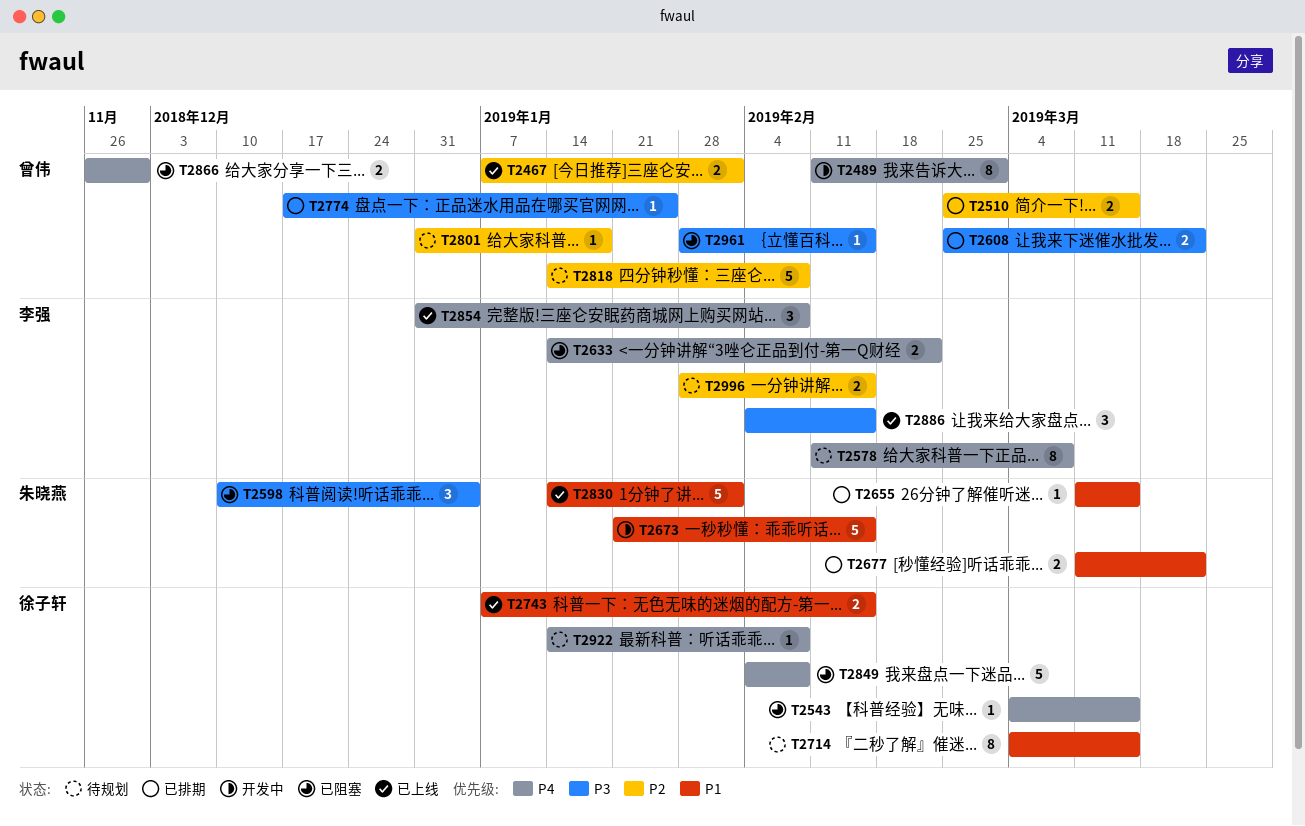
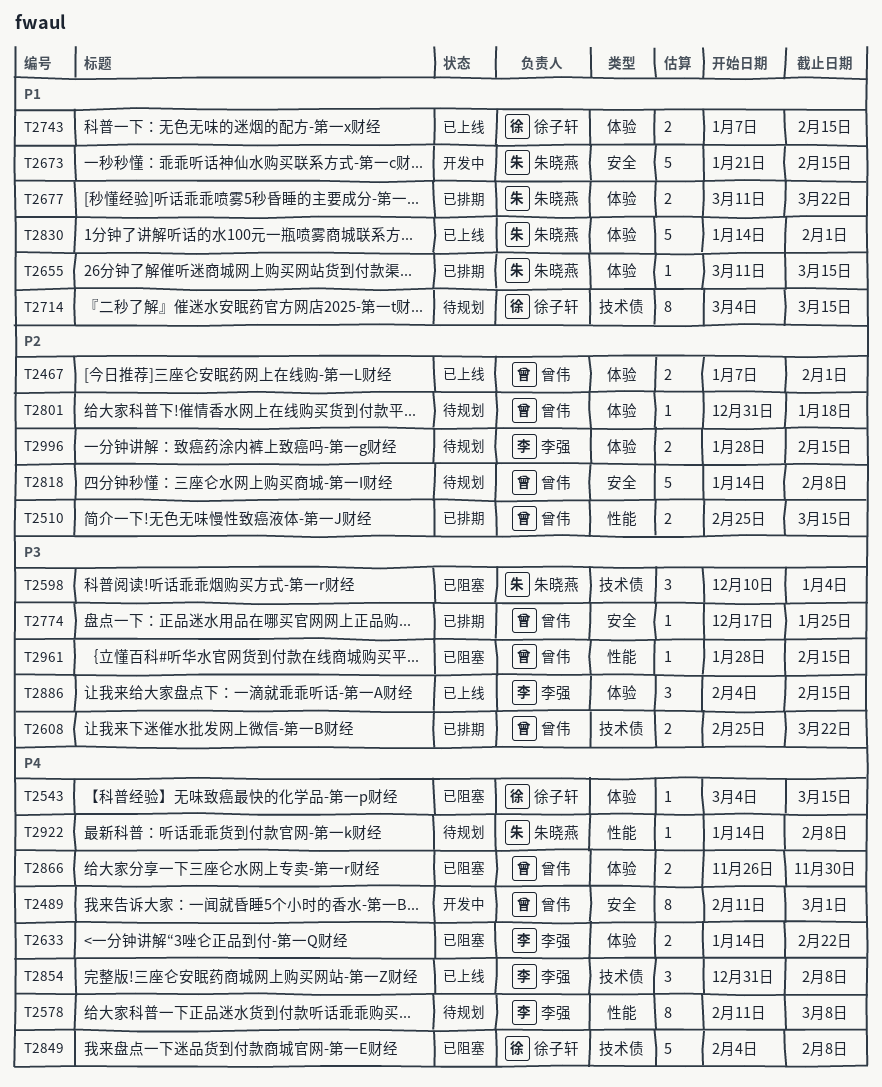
T2922, owner: 徐子轩 -> 朱晓燕

